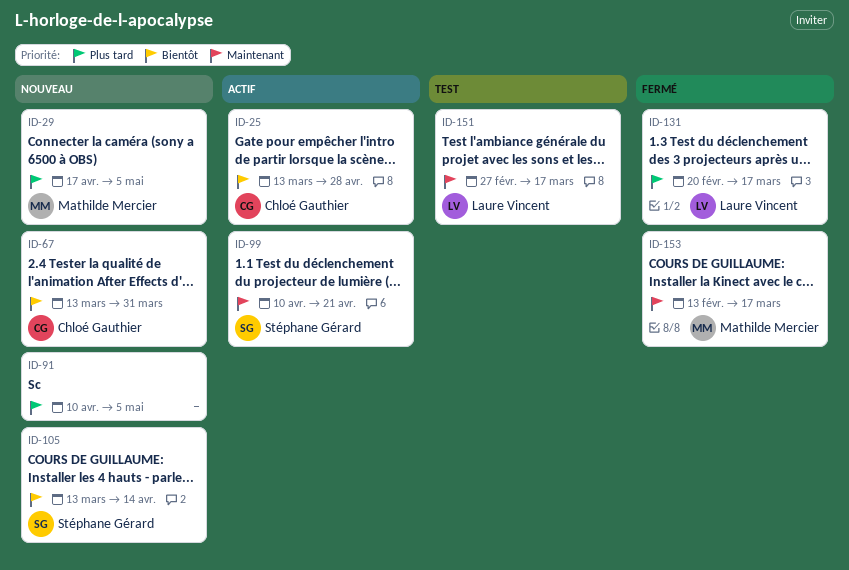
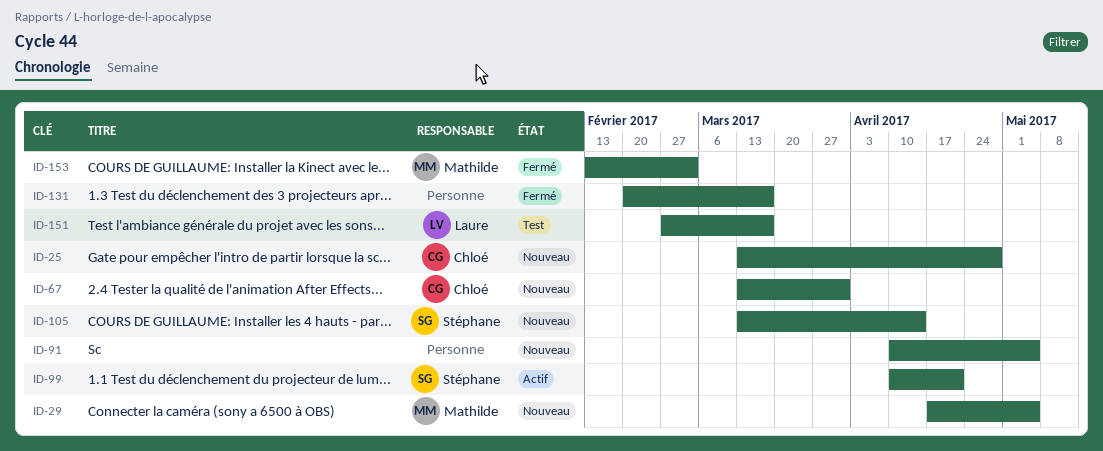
ID-25, status: Actif -> Nouveau
ID-131, owner: Laure Vincent -> none
ID-153, due: Mar 17 -> Mar 3

